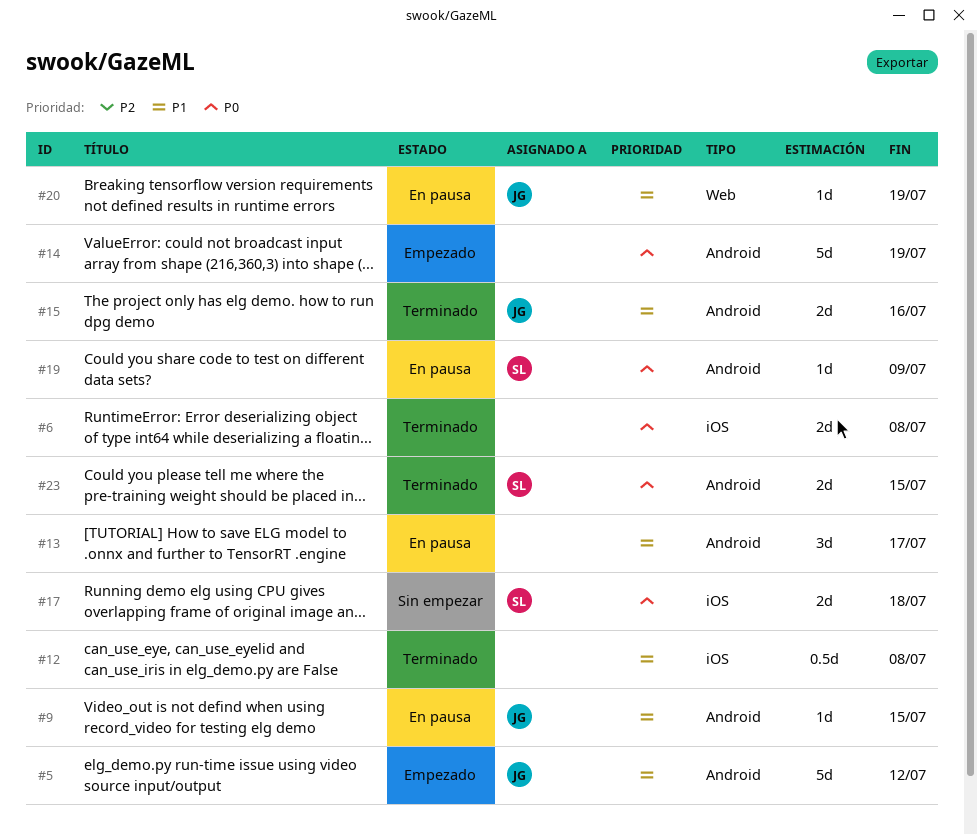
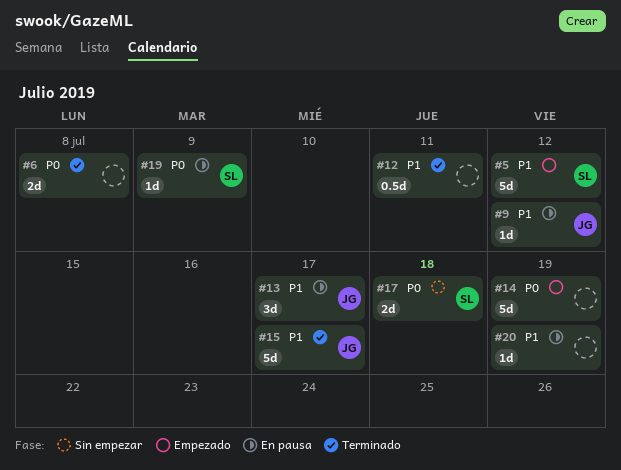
#5, owner: JG -> SL
#9, due: Jul 15 -> Jul 12
#12, due: Jul 8 -> Jul 11
#13, owner: none -> JG
#15, estimate: 2d -> 5d
#15, due: Jul 16 -> Jul 17
#20, owner: JG -> none
#23: present -> none

